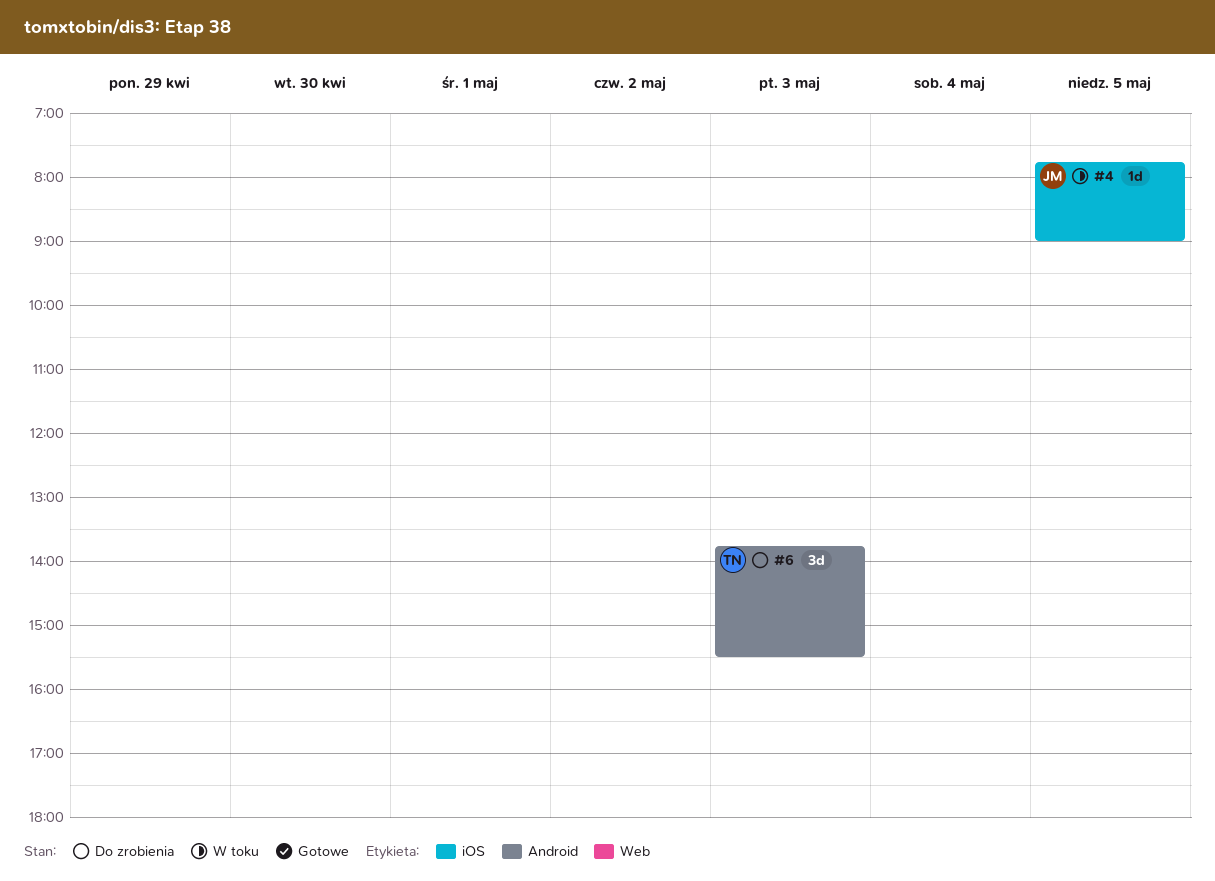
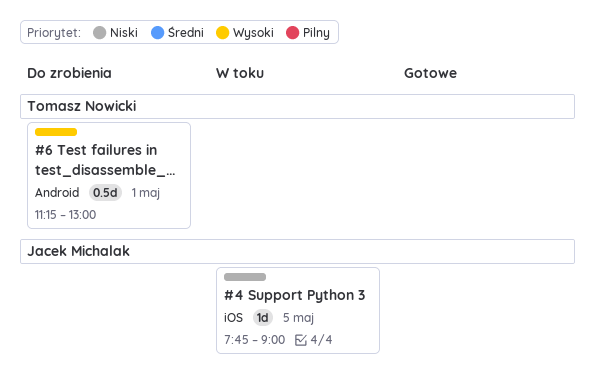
#6, estimate: 3d -> 0.5d
#6, day: May 3 -> May 1
#6, begins: 13:45 -> 11:15
#6, ends: 15:30 -> 13:00

